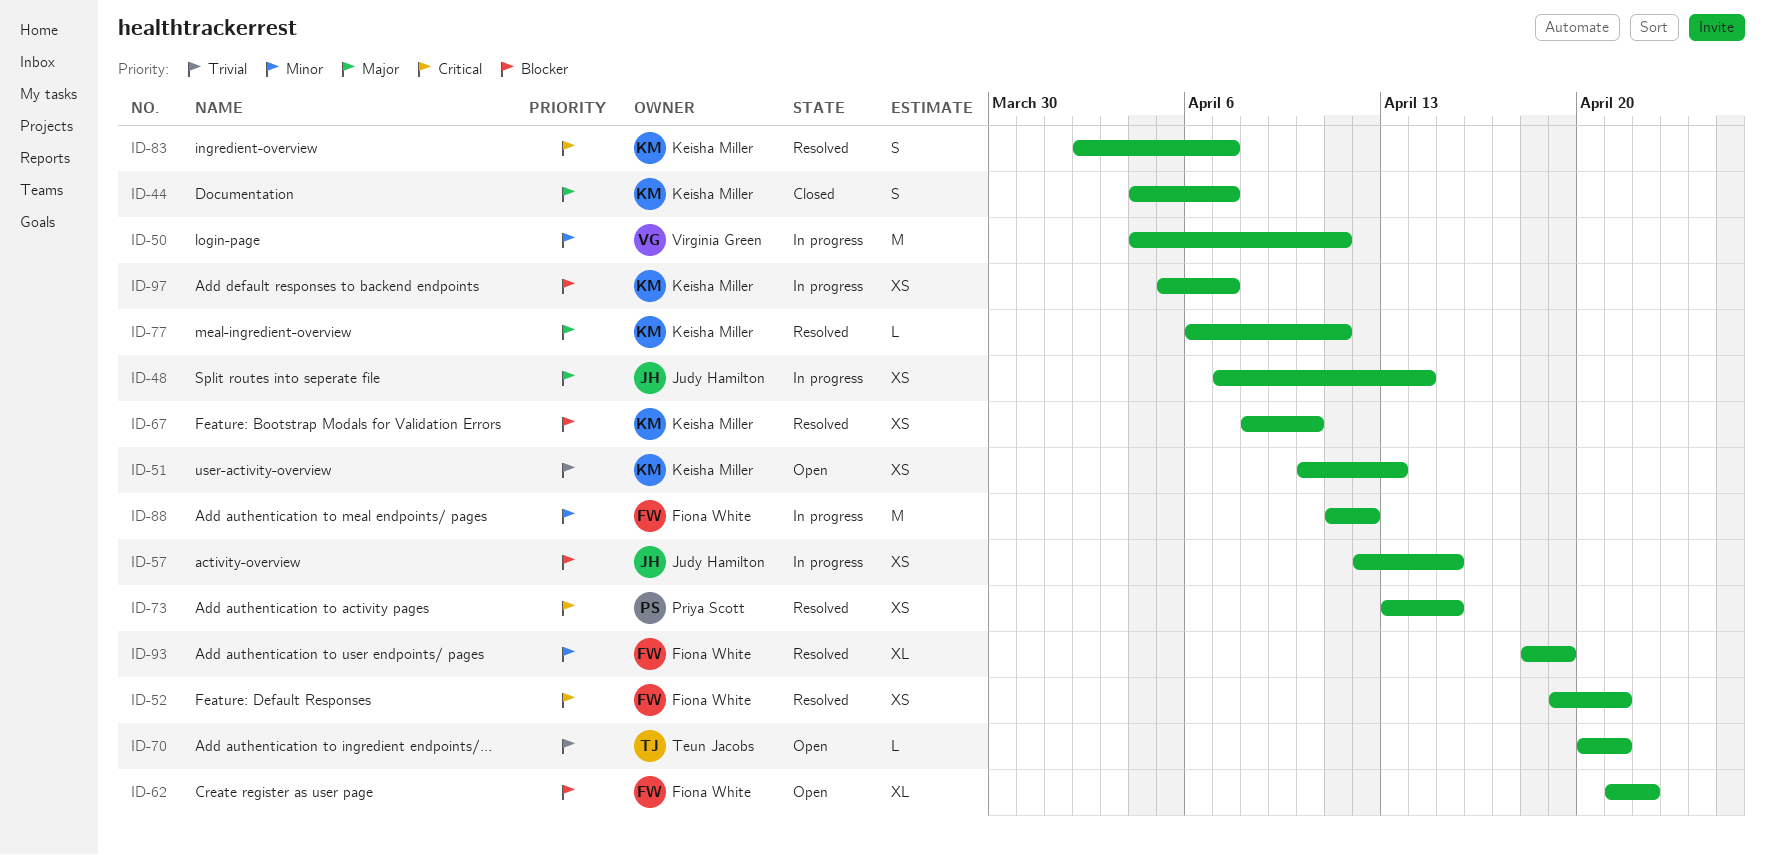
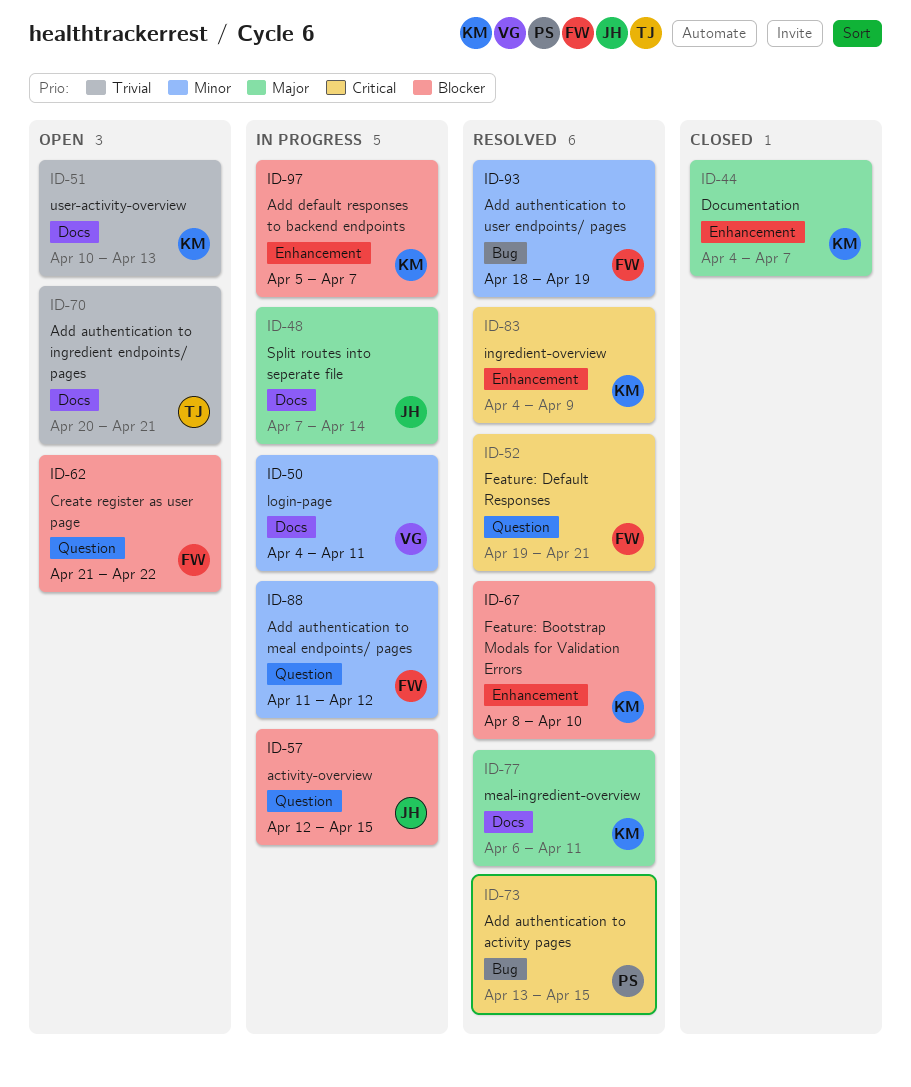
ID-83, start: Apr 2 -> Apr 4
ID-83, due: Apr 7 -> Apr 9

